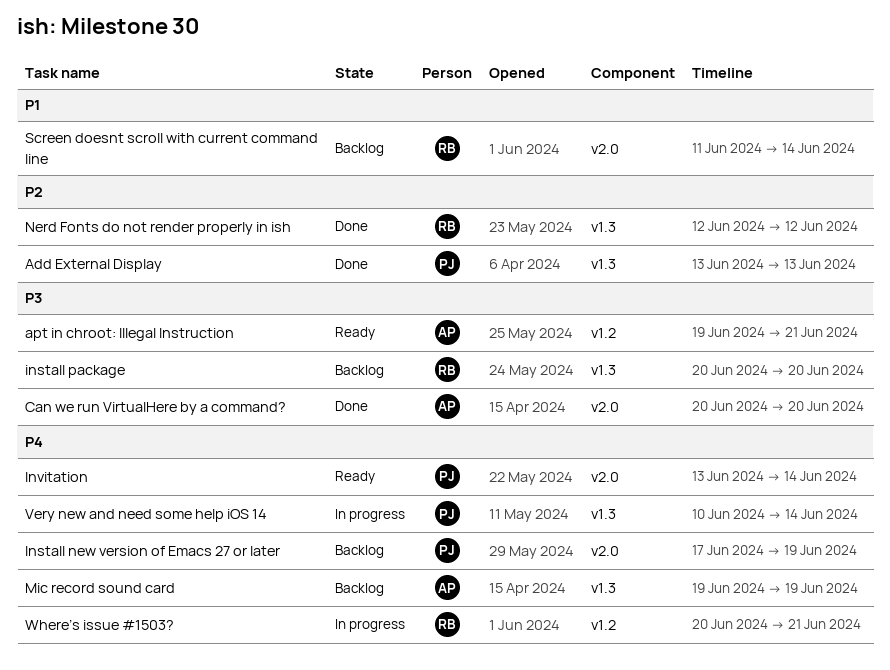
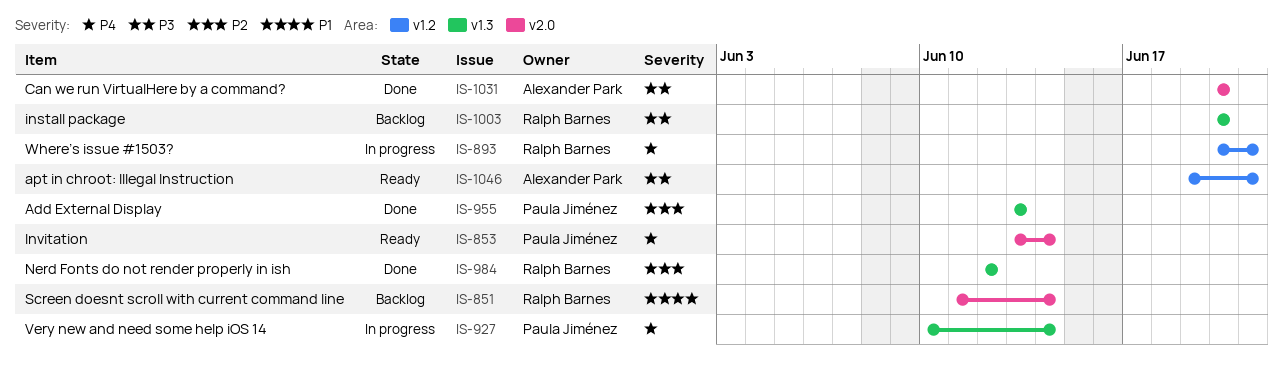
Install new version of Emacs 27 or later: present -> none
Mic record sound card: present -> none

